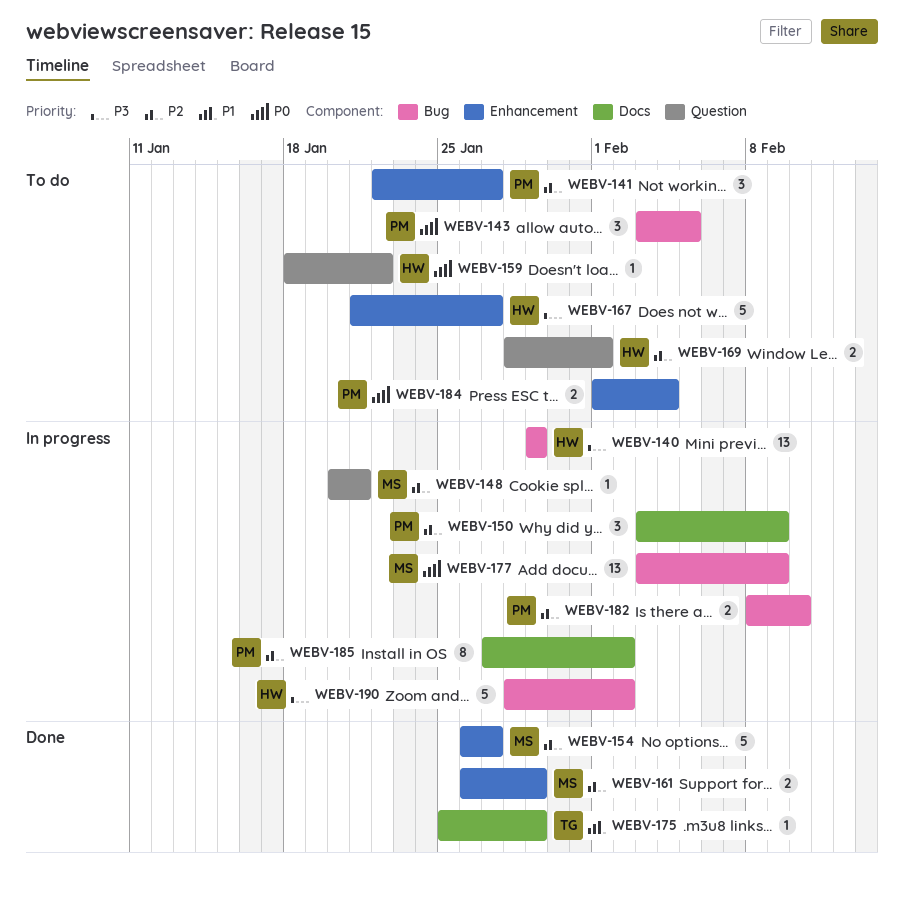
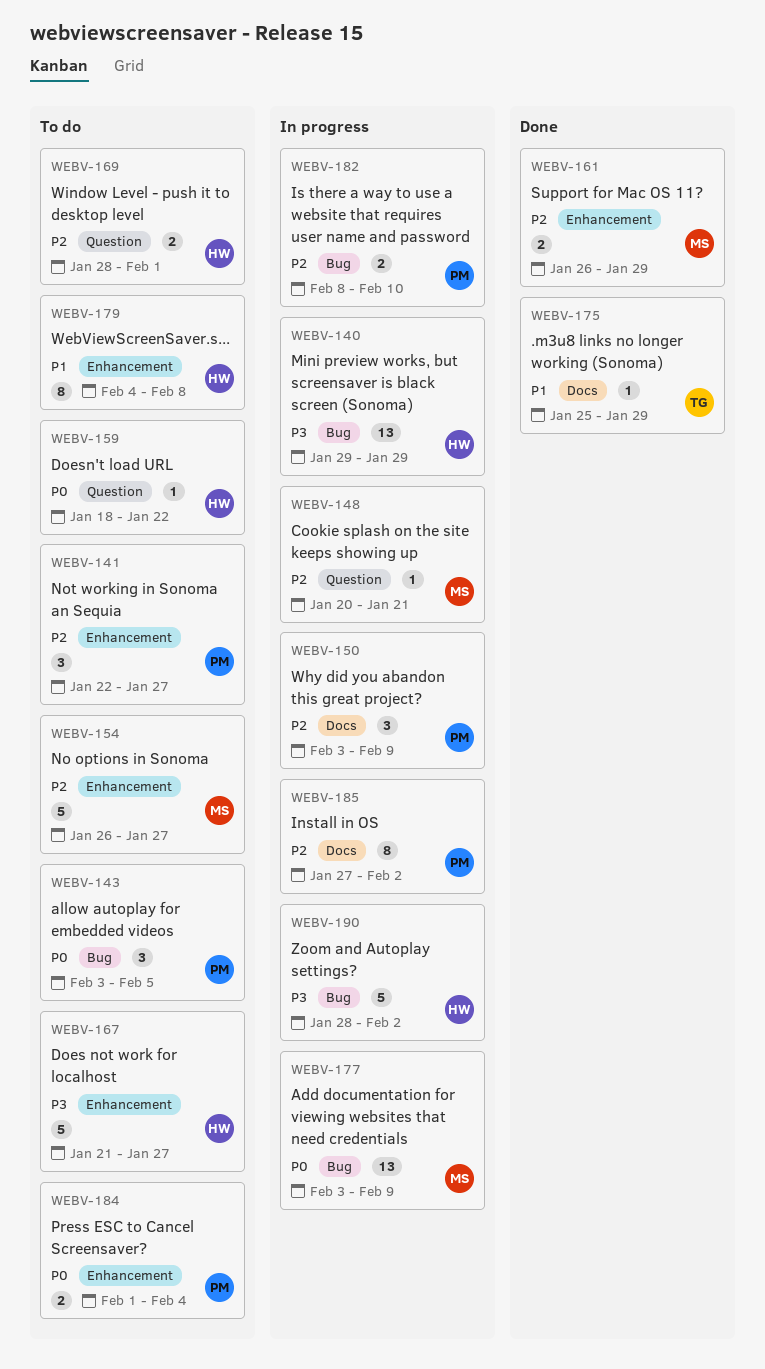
WEBV-154, status: Done -> To do
WEBV-179: none -> present

